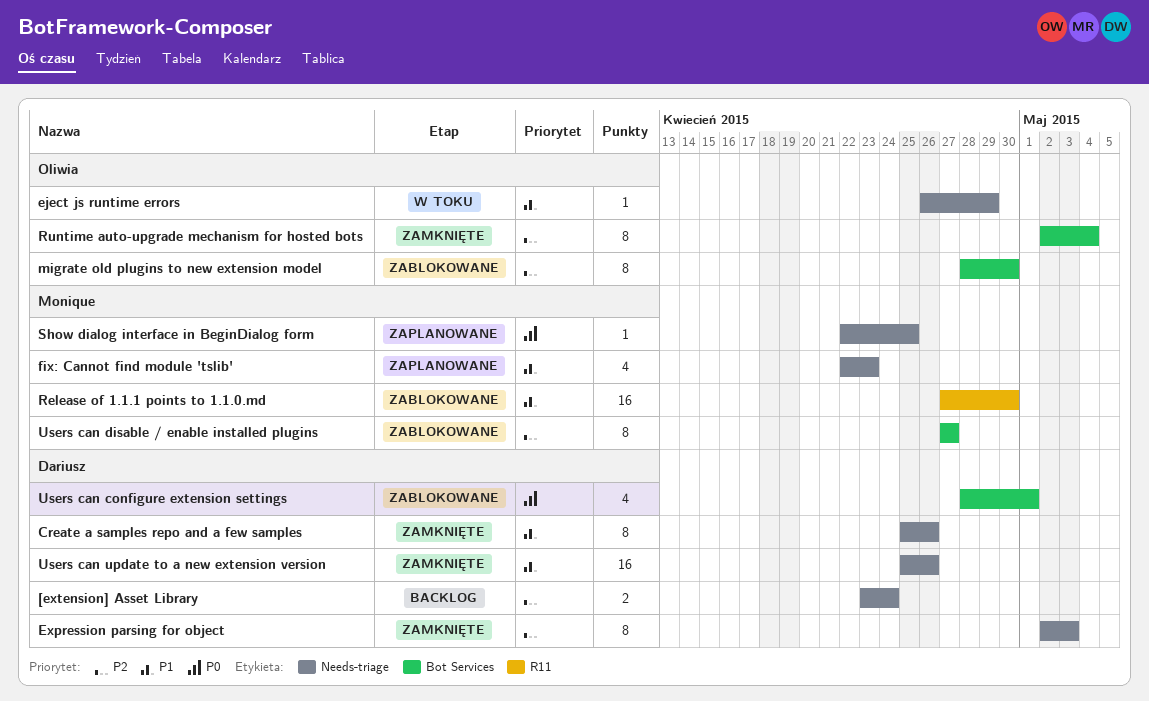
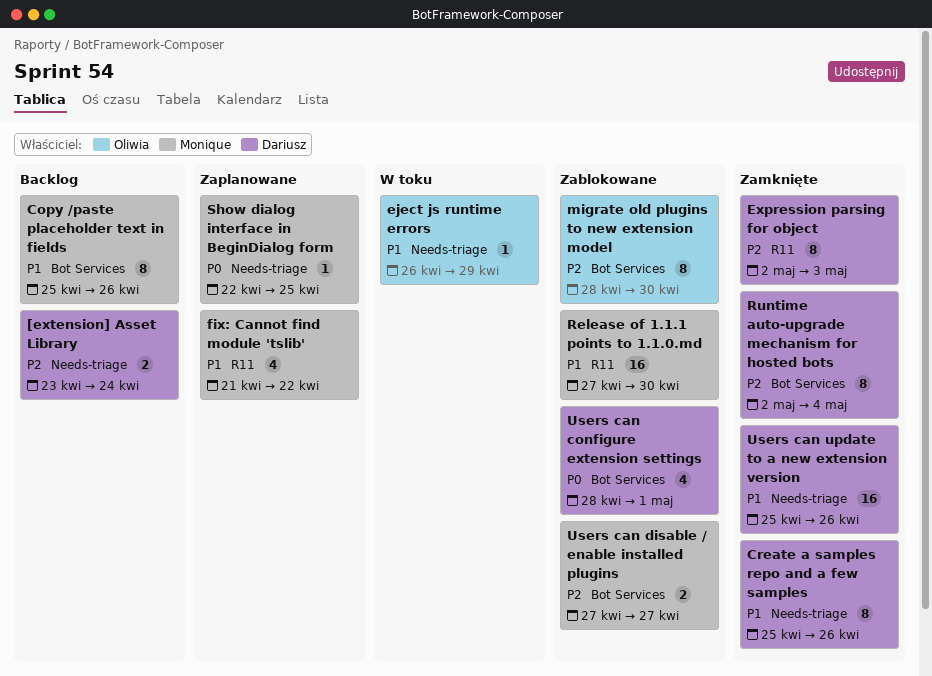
Copy /paste placeholder text in fields: none -> present
Expression parsing for object, label: Needs-triage -> R11
fix: Cannot find module 'tslib', label: Needs-triage -> R11
fix: Cannot find module 'tslib', start: Apr 22 -> Apr 21
fix: Cannot find module 'tslib', due: Apr 23 -> Apr 22
Runtime auto-upgrade mechanism for hosted bots, owner: Oliwia -> Dariusz
Users can disable / enable installed plugins, estimate: 8 -> 2

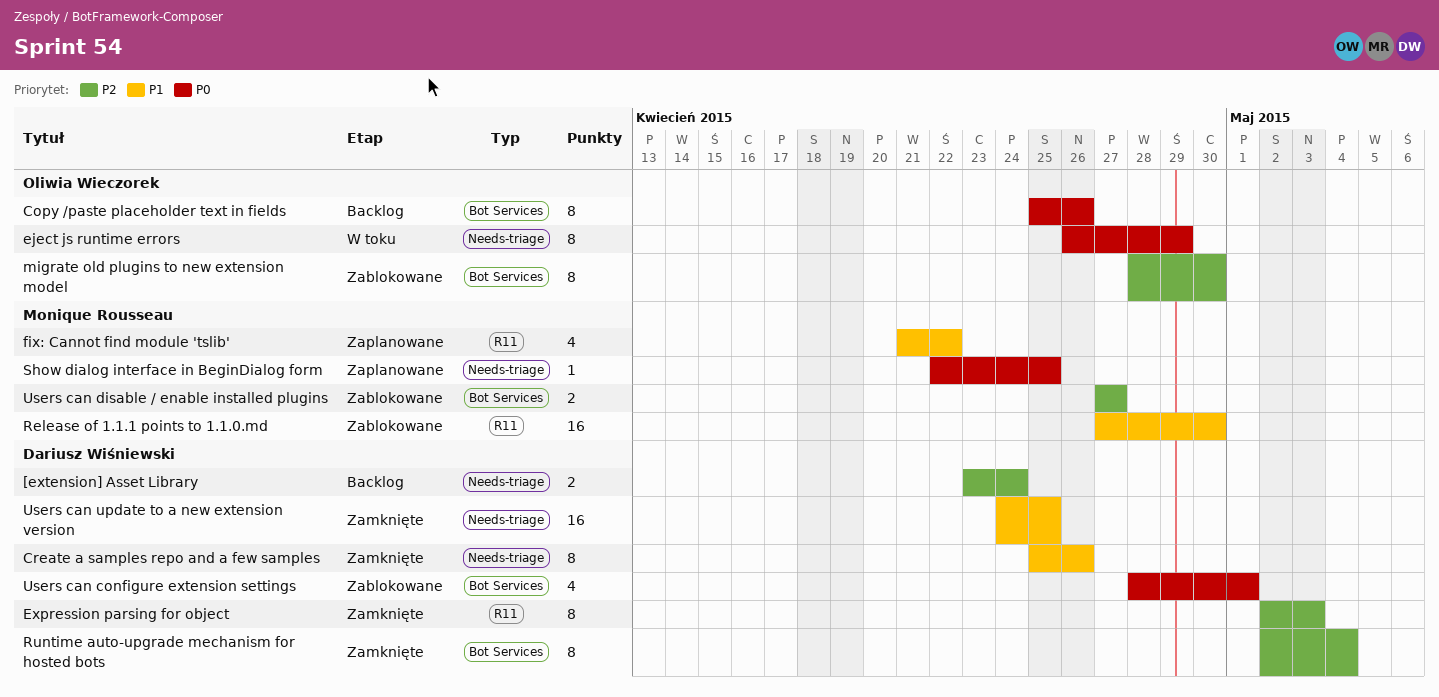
Copy /paste placeholder text in fields, owner: Monique Rousseau -> Oliwia Wieczorek
Copy /paste placeholder text in fields, priority: P1 -> P0
eject js runtime errors, priority: P1 -> P0
eject js runtime errors, estimate: 1 -> 8
Users can update to a new extension version, start: Apr 25 -> Apr 24
Users can update to a new extension version, due: Apr 26 -> Apr 25

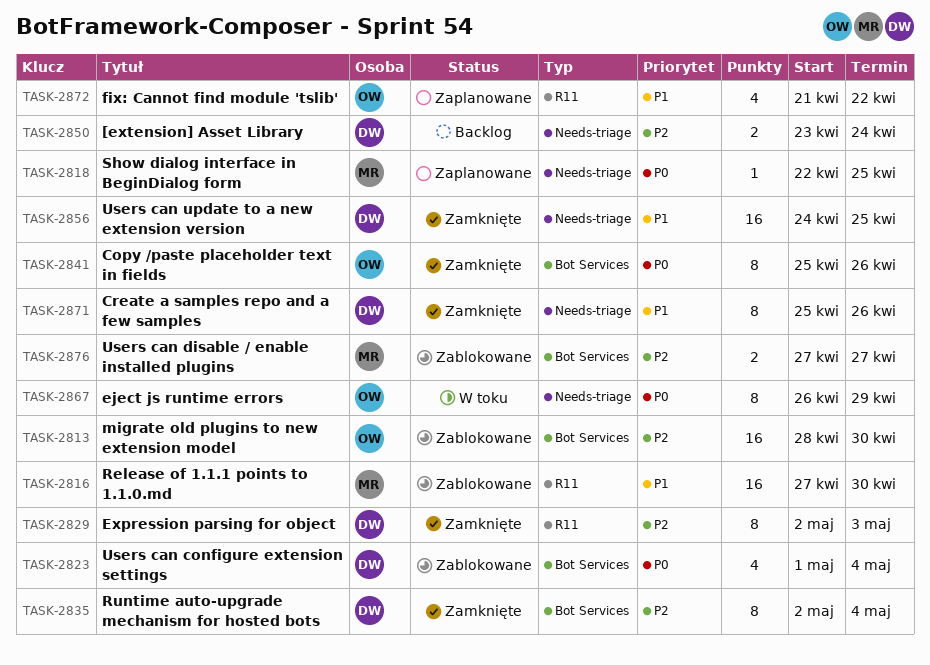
Copy /paste placeholder text in fields, status: Backlog -> Zamknięte
fix: Cannot find module 'tslib', owner: Monique Rousseau -> Oliwia Wieczorek
migrate old plugins to new extension model, estimate: 8 -> 16
Users can configure extension settings, start: Apr 28 -> May 1
Users can configure extension settings, due: May 1 -> May 4

